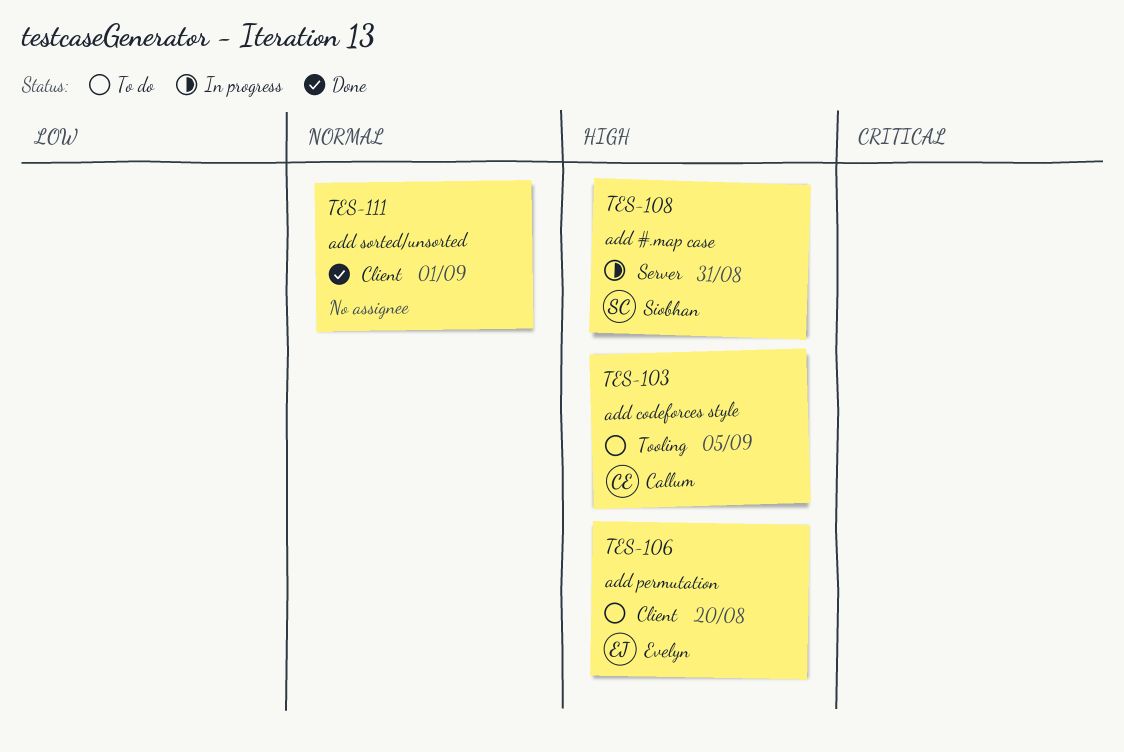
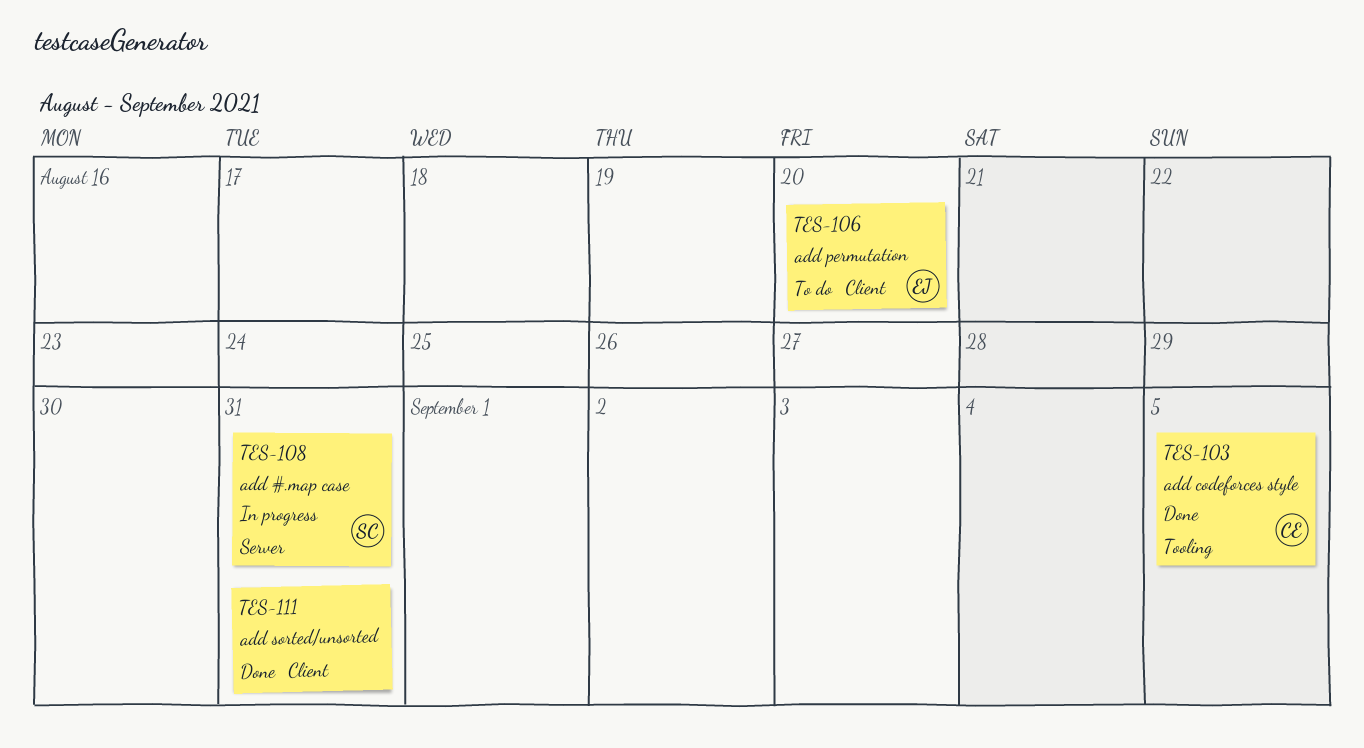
TES-103, status: To do -> Done
TES-111, due: Sep 1 -> Aug 31

